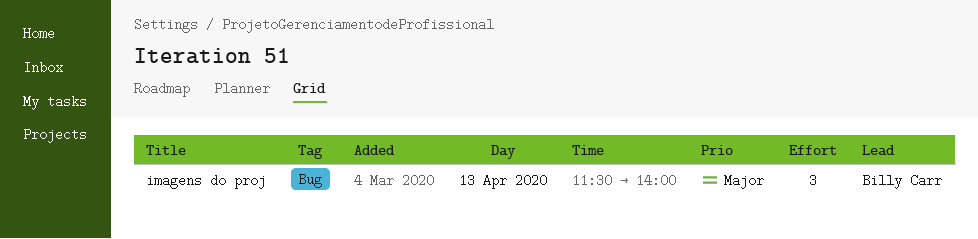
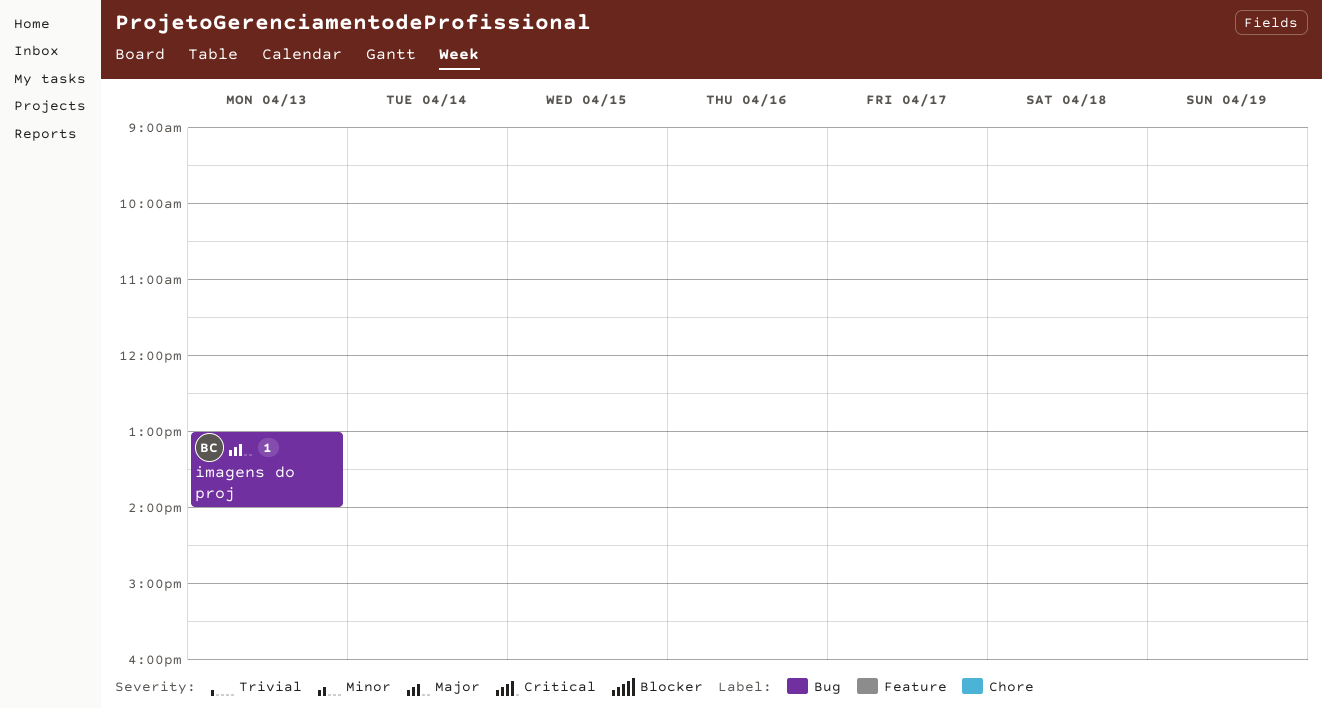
imagens do proj, estimate: 3 -> 1
imagens do proj, begins: 11:30 -> 13:00

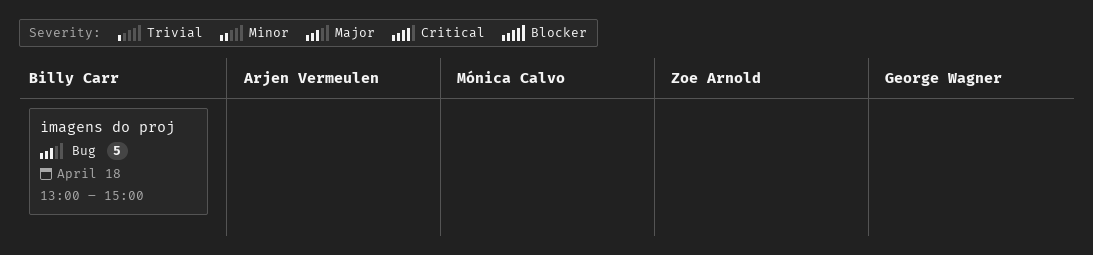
imagens do proj, estimate: 1 -> 5
imagens do proj, day: Apr 13 -> Apr 18
imagens do proj, ends: 14:00 -> 15:00

